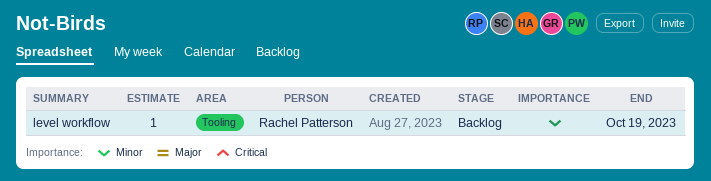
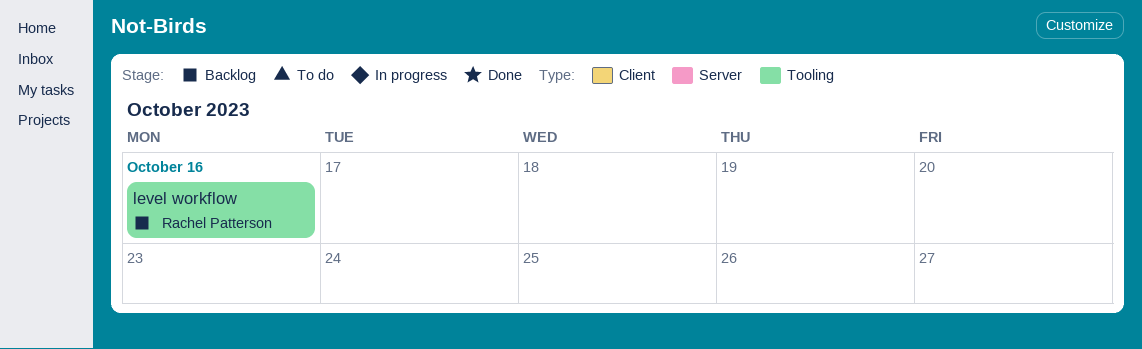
level workflow, due: Oct 19 -> Oct 16

